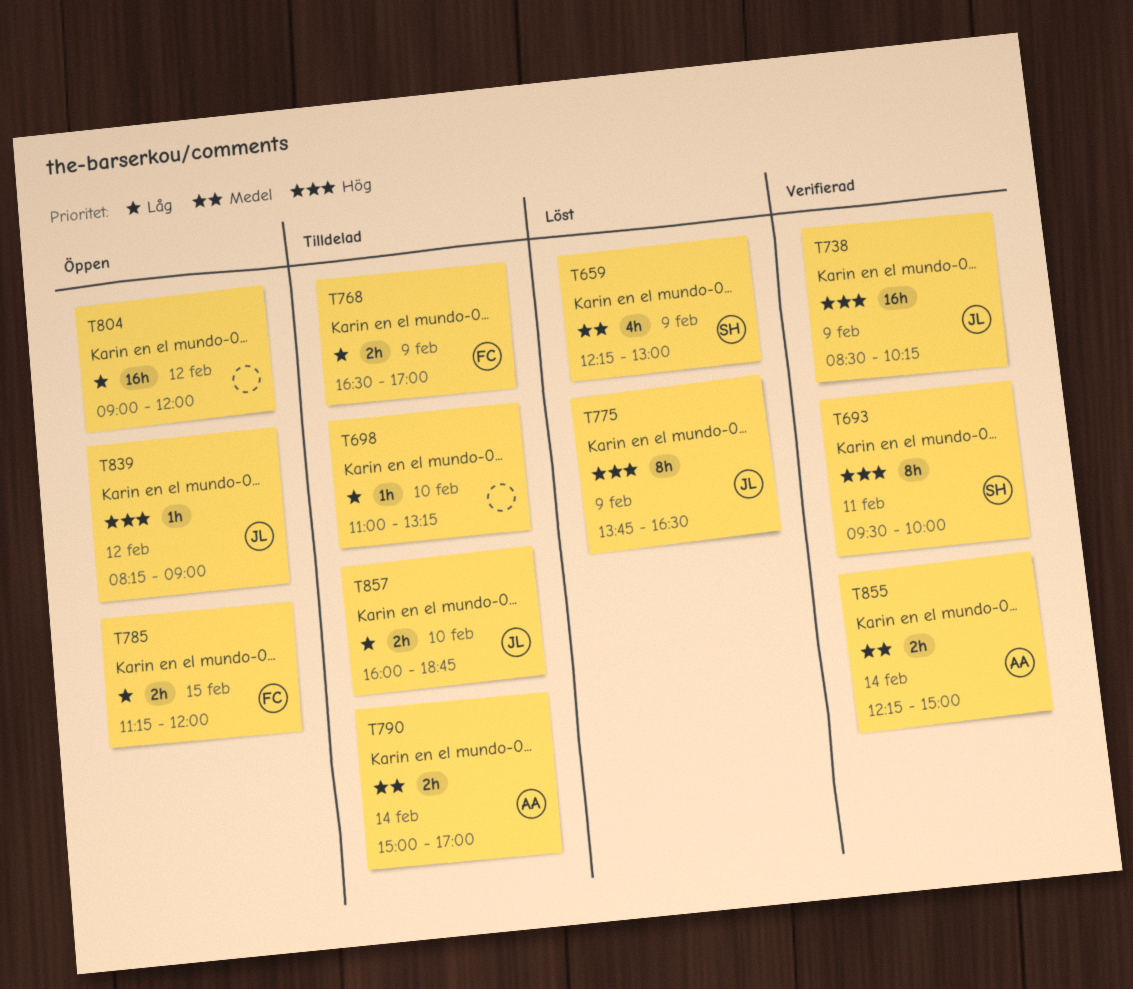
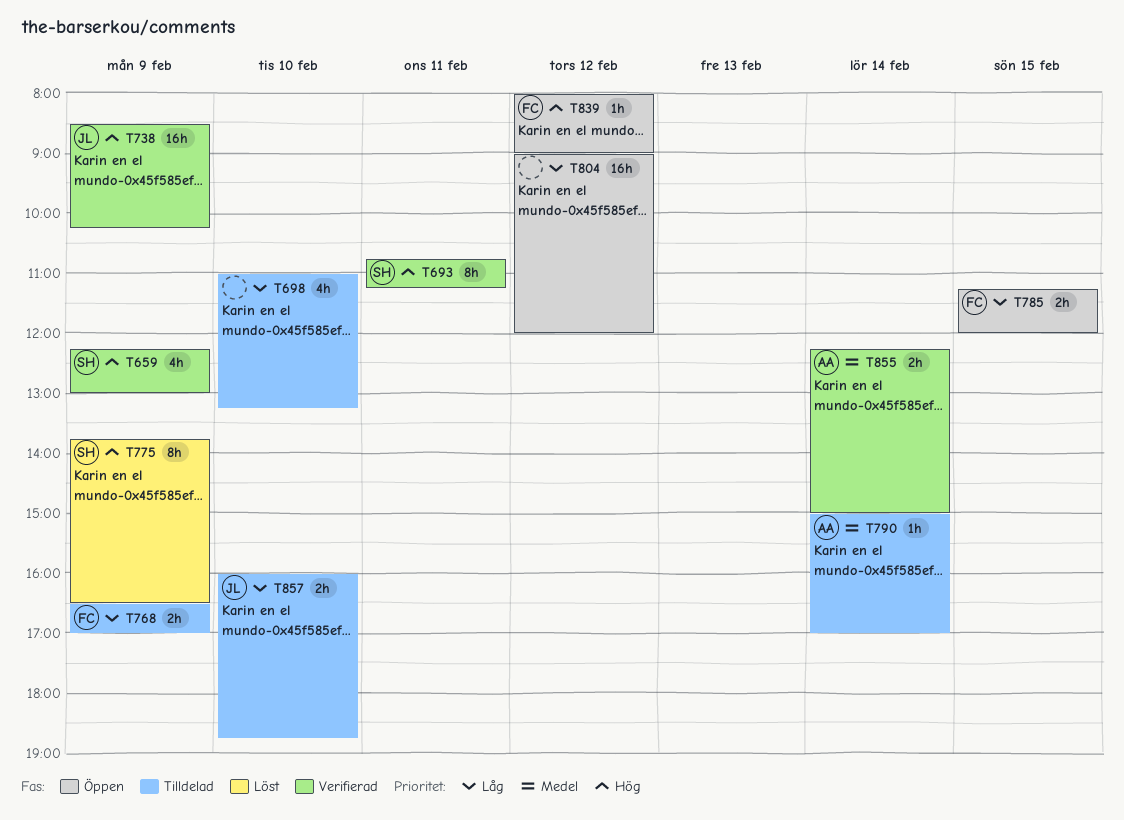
T659, status: Löst -> Verifierad
T659, priority: Medel -> Hög
T693, begins: 09:30 -> 10:45
T693, ends: 10:00 -> 11:15
T698, estimate: 1h -> 4h
T775, owner: JL -> SH
T790, estimate: 2h -> 1h
T839, owner: JL -> FC
T839, begins: 08:15 -> 08:00

